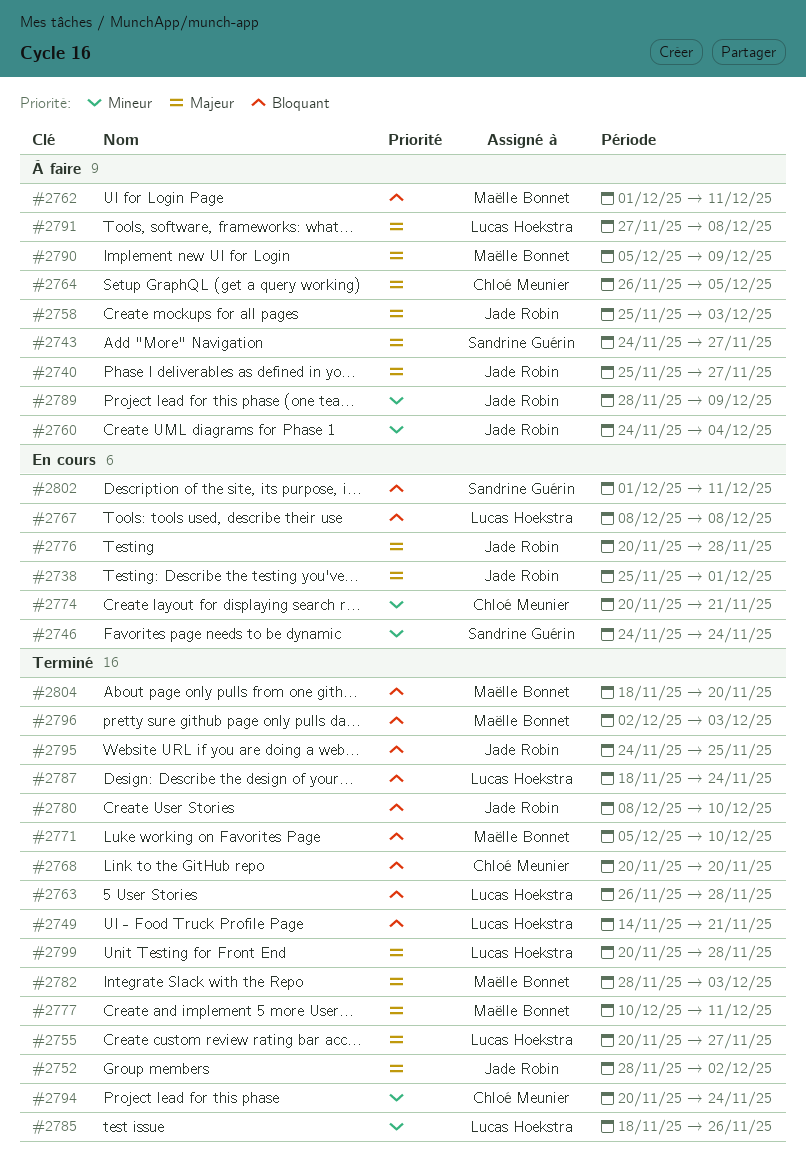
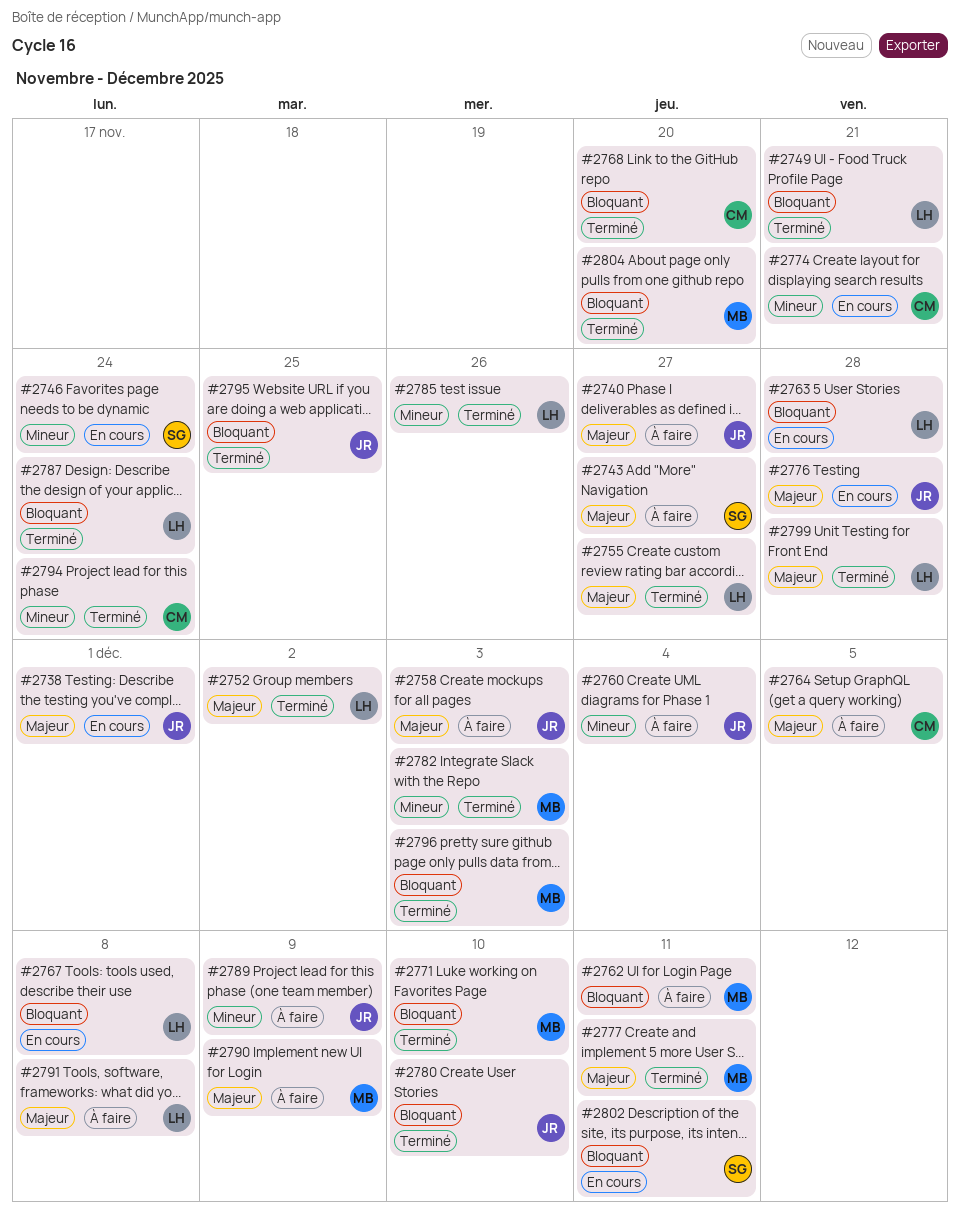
#2752, owner: Jade Robin -> Lucas Hoekstra
#2763, status: Terminé -> En cours
#2782, priority: Majeur -> Mineur

